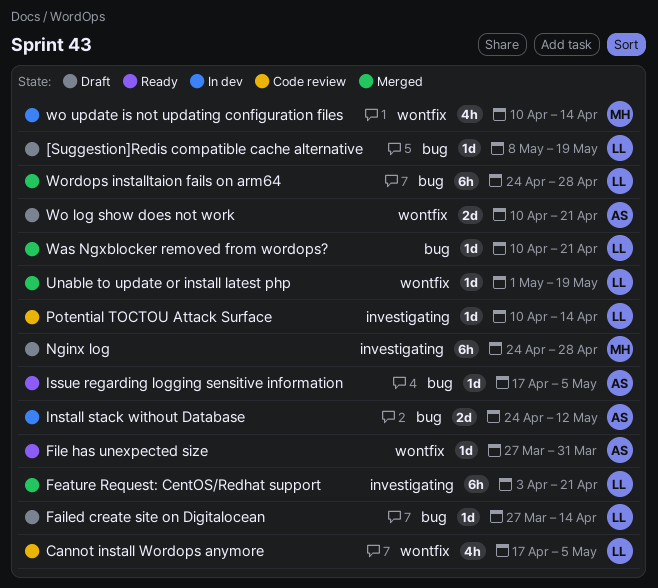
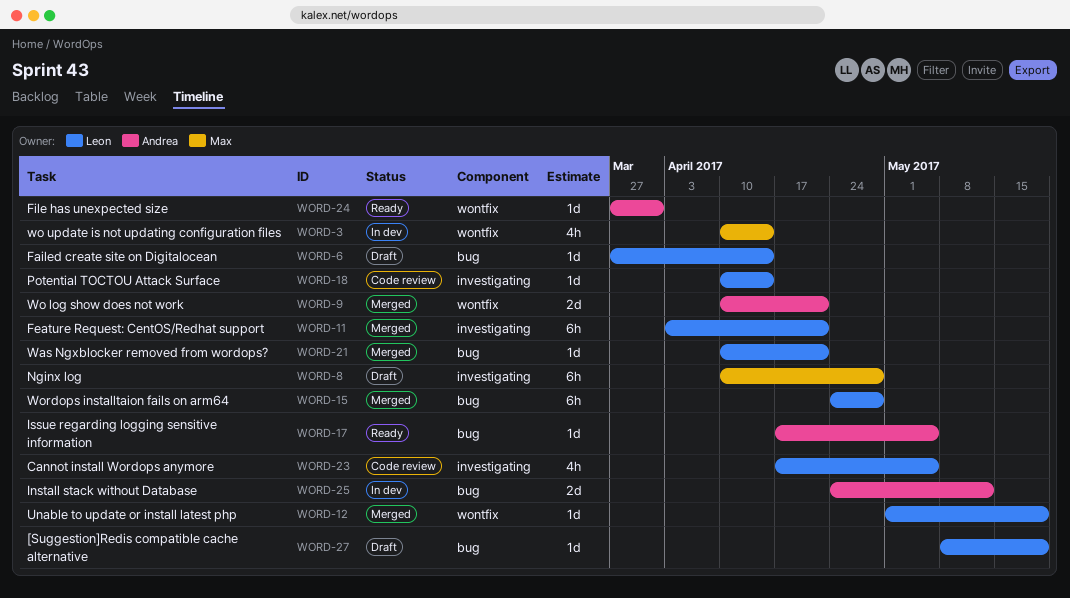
Cannot install Wordops anymore, label: wontfix -> investigating
Nginx log, start: Apr 24 -> Apr 10
Wo log show does not work, status: Draft -> Merged

